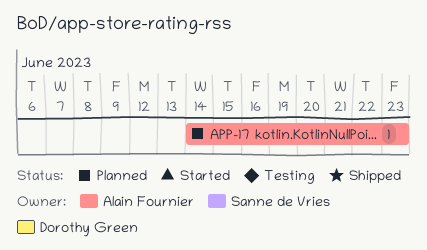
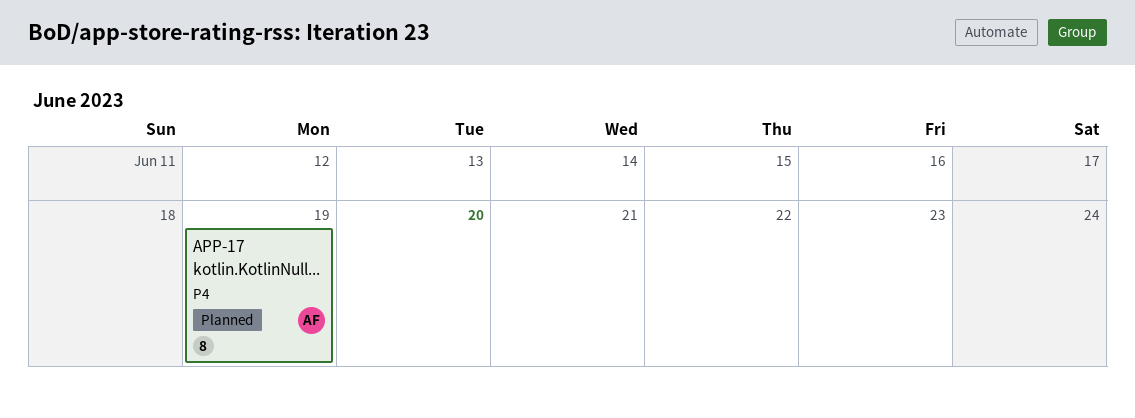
APP-17, estimate: 1 -> 8
APP-17, due: Jun 23 -> Jun 19

